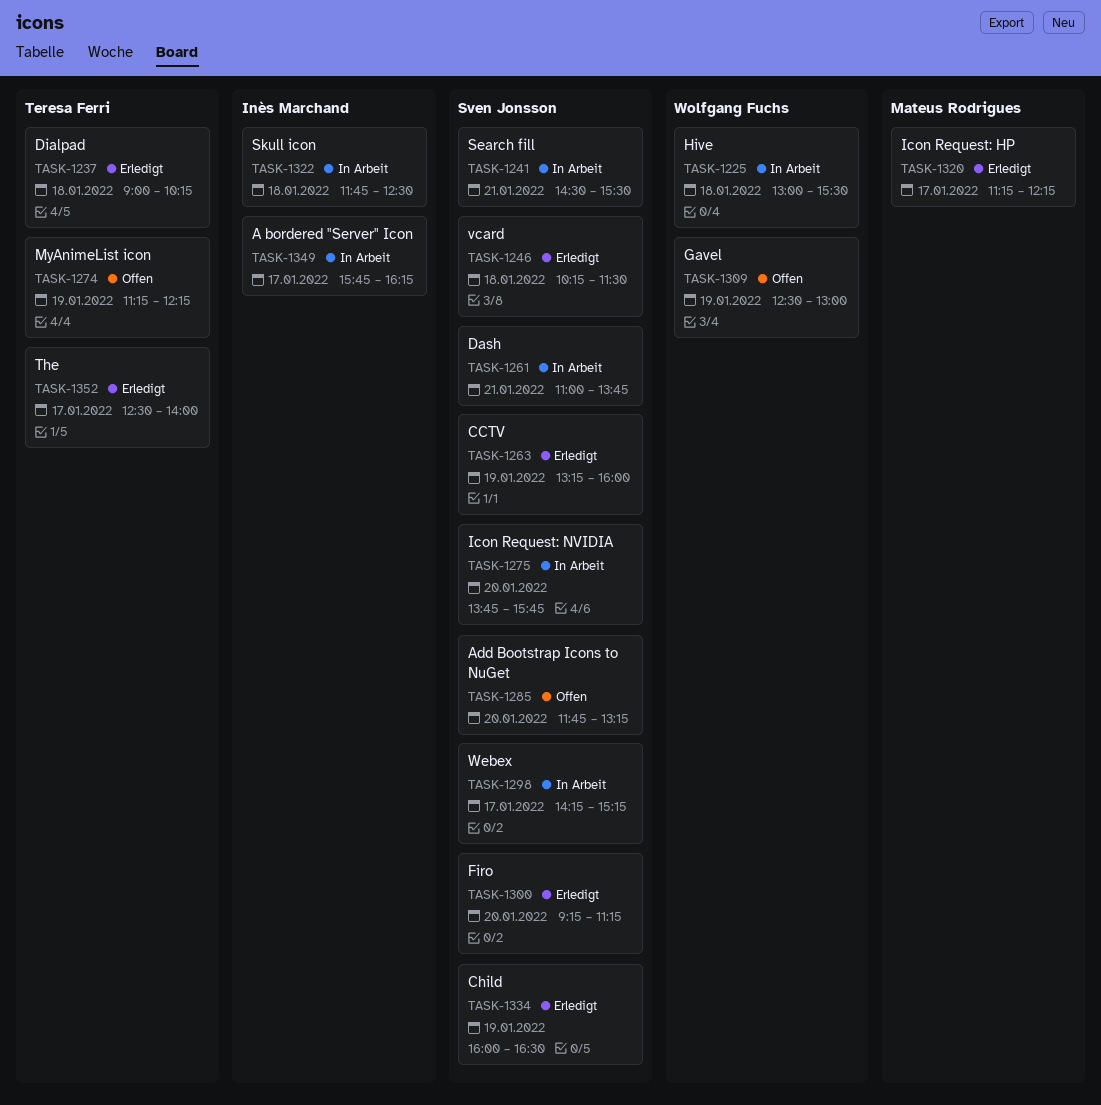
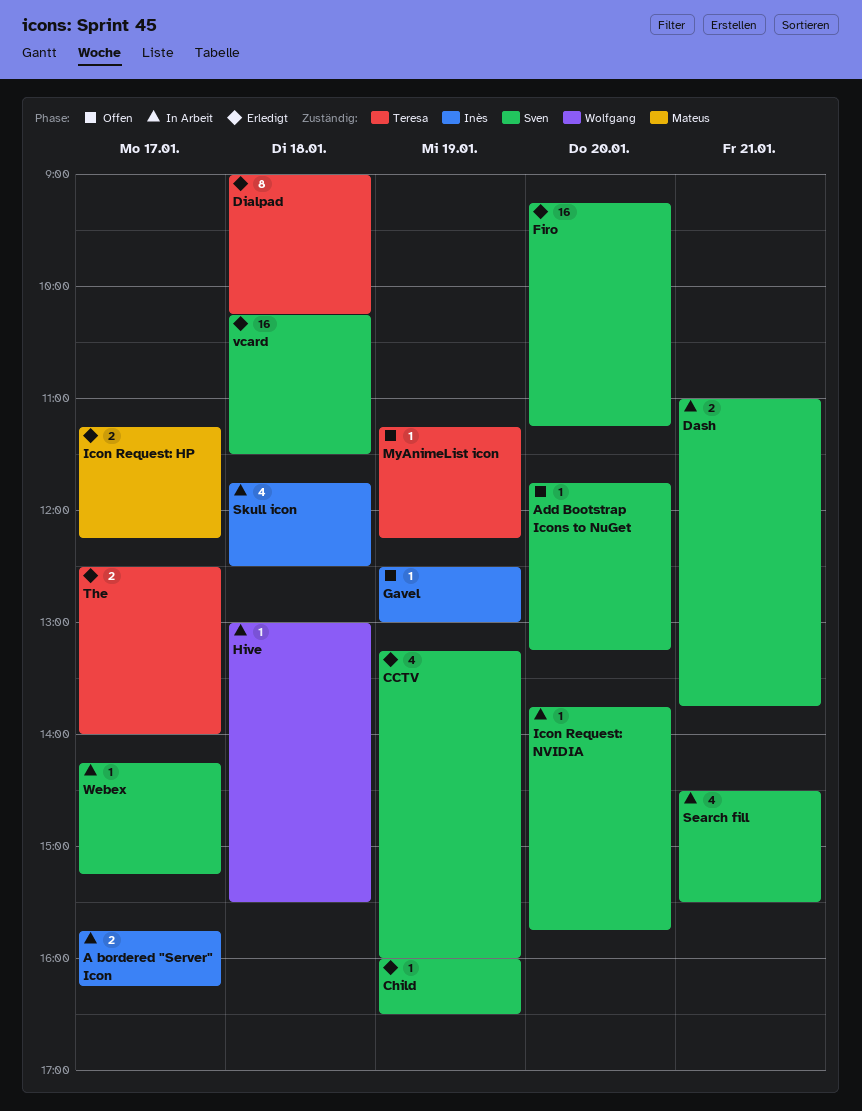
Gavel, owner: Wolfgang Fuchs -> Inès Marchand

